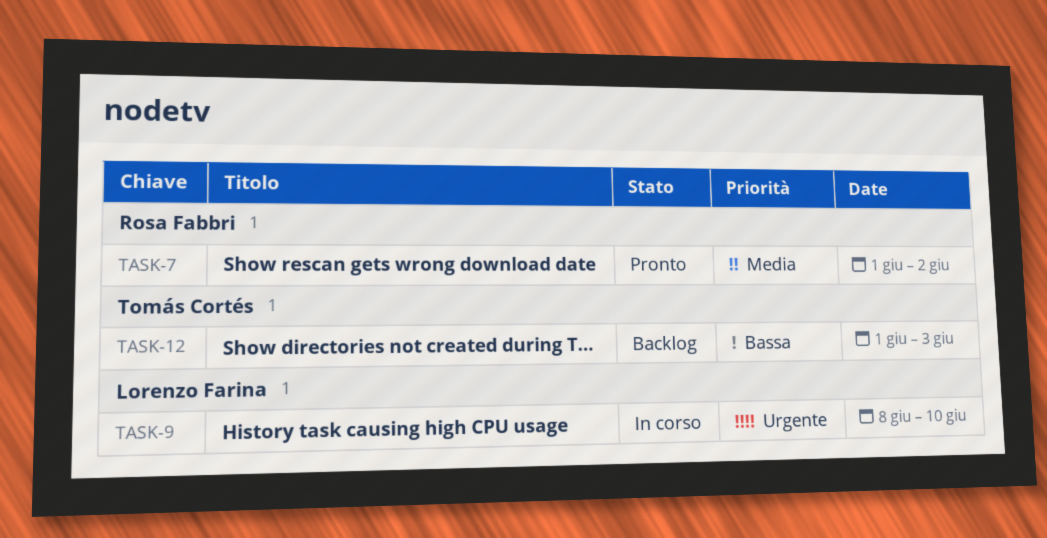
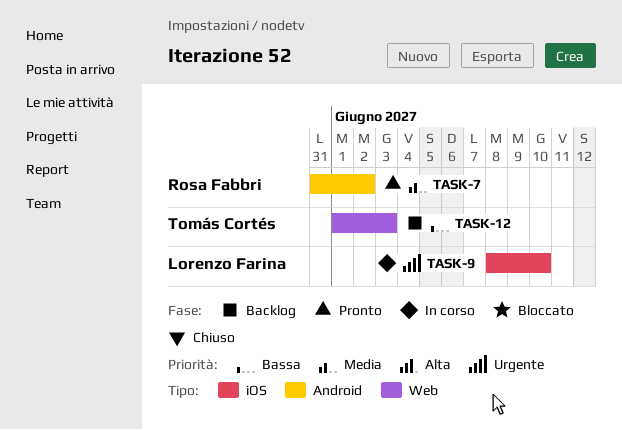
TASK-7, start: Jun 1 -> May 31

